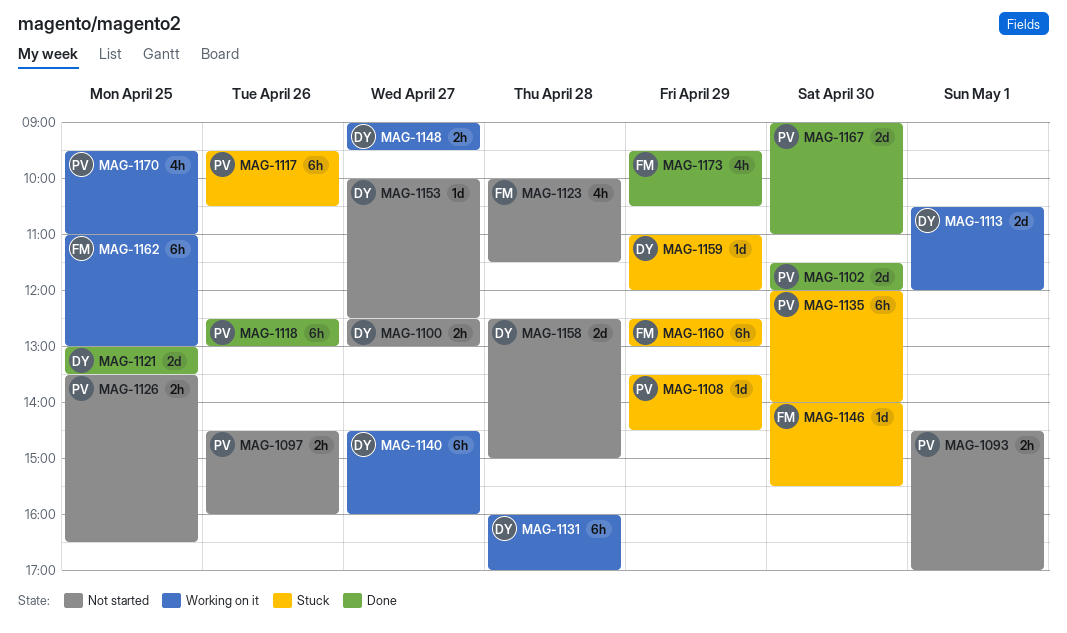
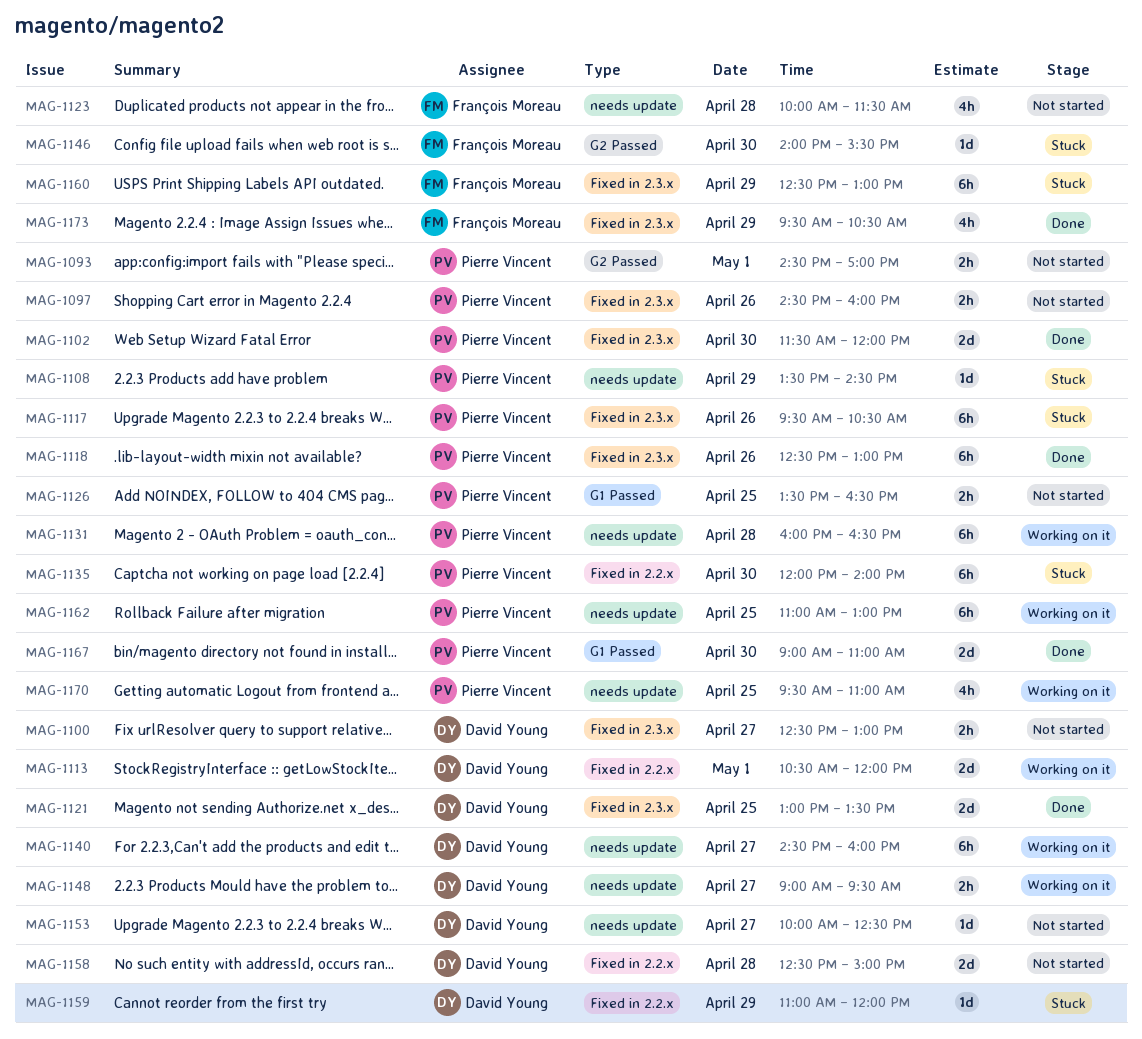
MAG-1131, owner: David Young -> Pierre Vincent
MAG-1131, ends: 17:00 -> 16:30
MAG-1162, owner: François Moreau -> Pierre Vincent

